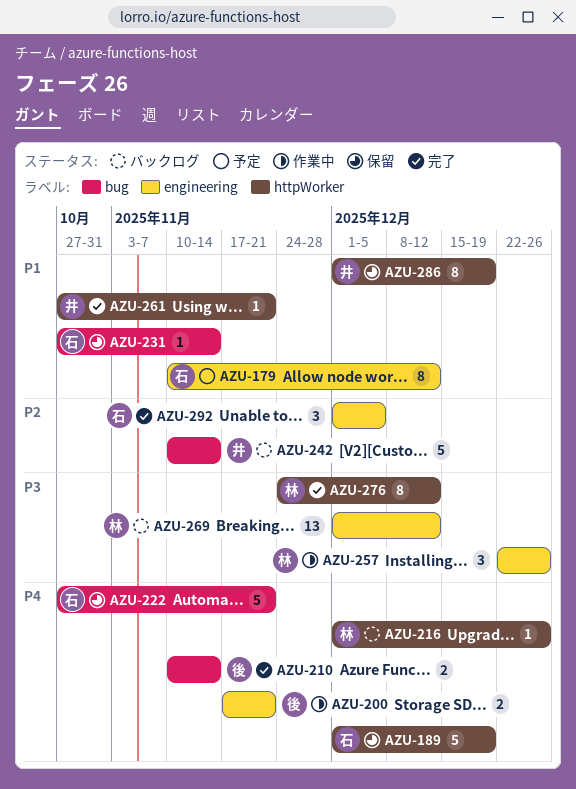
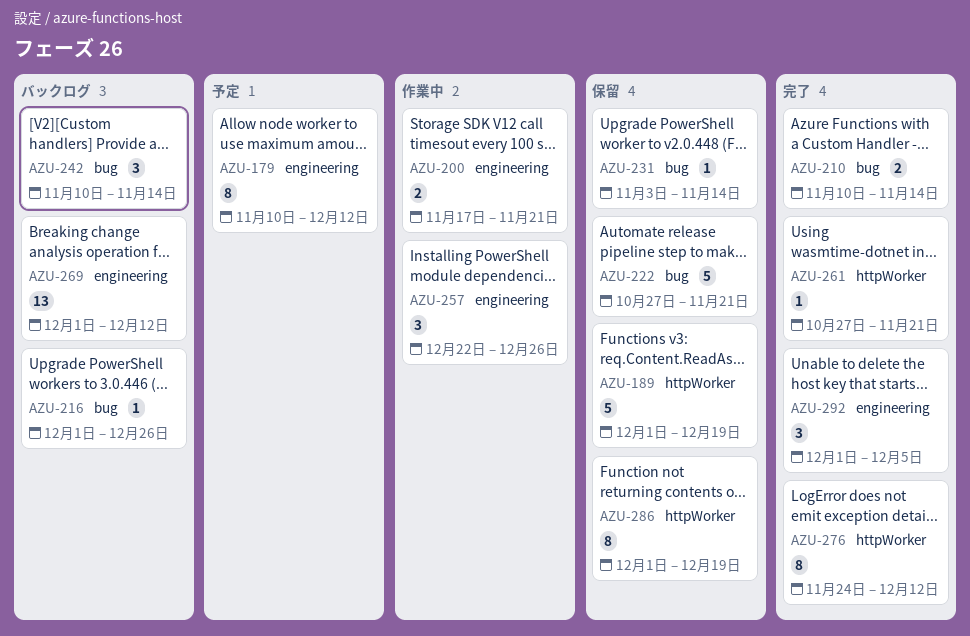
AZU-216, label: httpWorker -> bug
AZU-231, start: Oct 27 -> Nov 3
AZU-242, estimate: 5 -> 3

